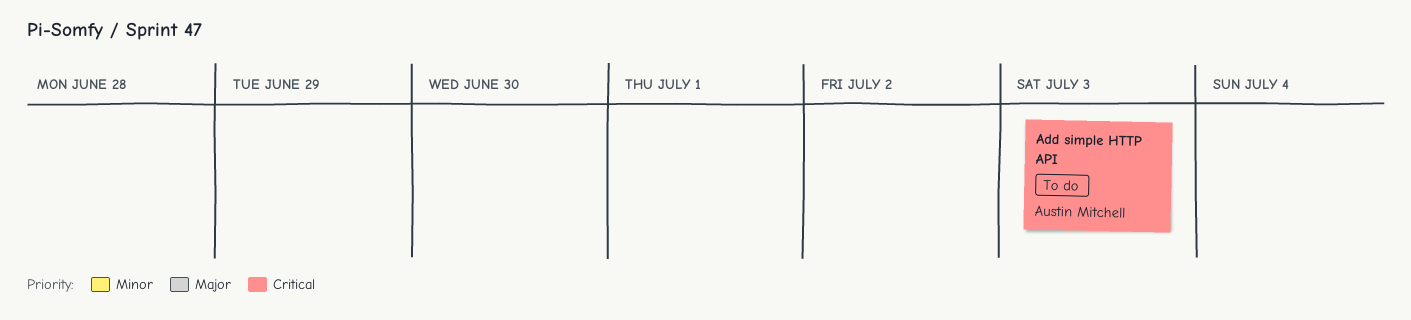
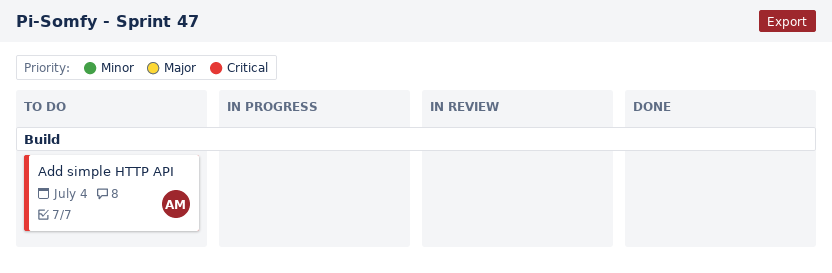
Add simple HTTP API, due: Jul 3 -> Jul 4

